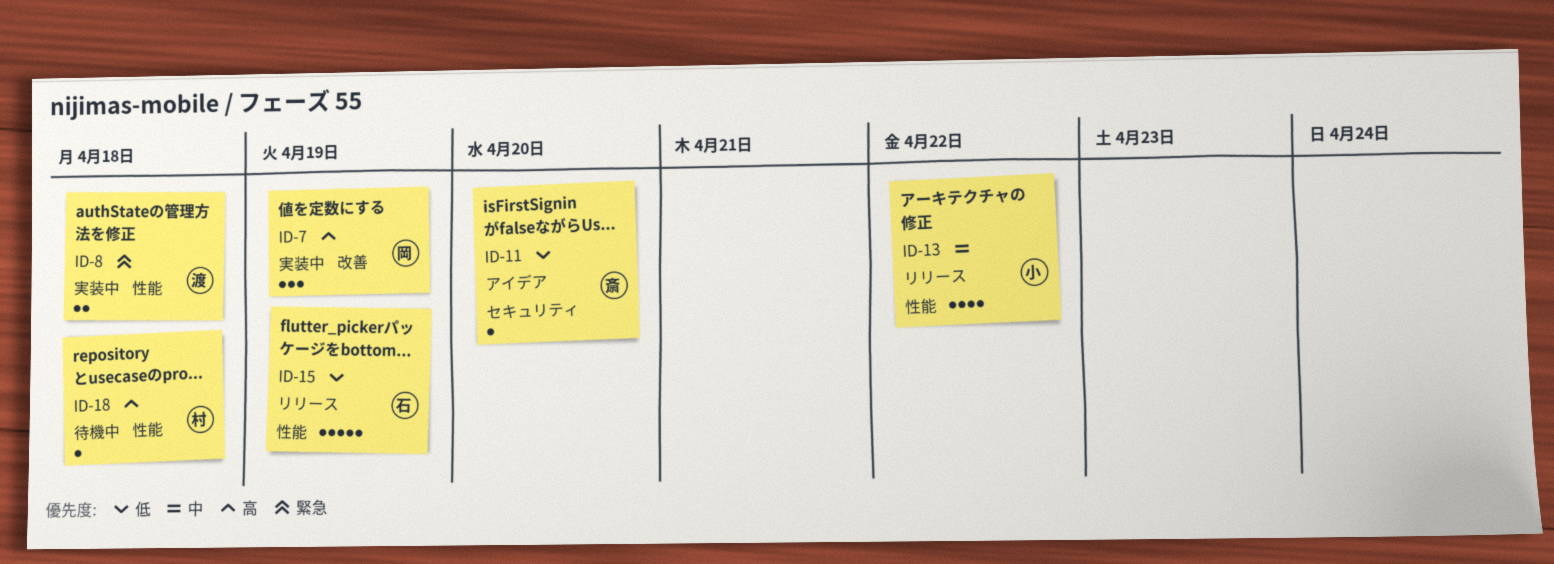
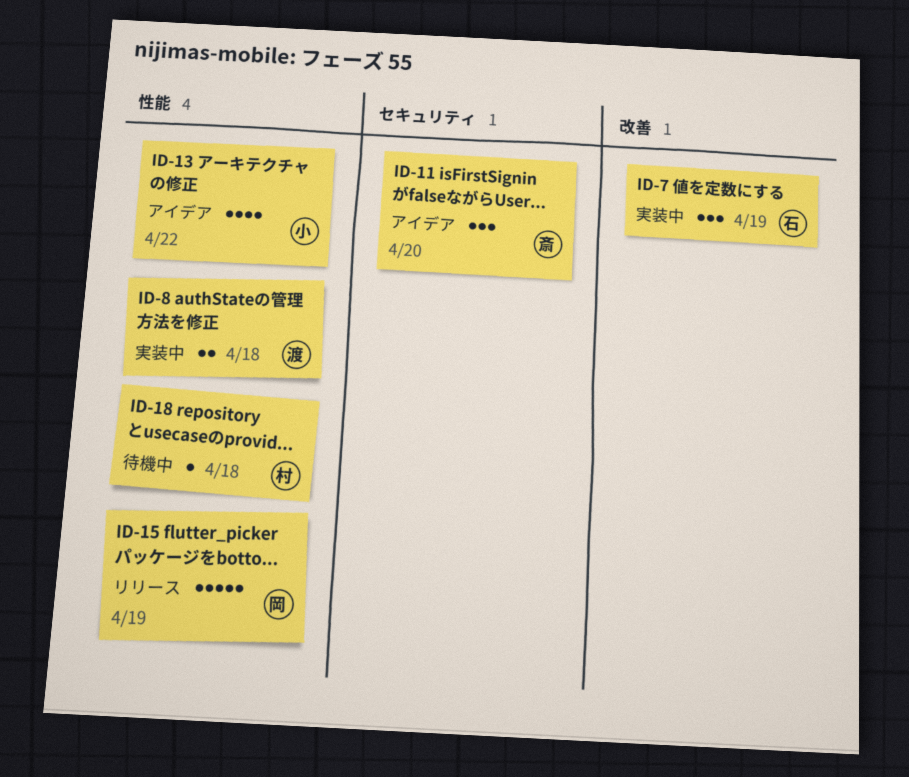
ID-7, owner: 岡 -> 石
ID-11, estimate: 1 -> 3
ID-13, status: リリース -> アイデア
ID-15, owner: 石 -> 岡

